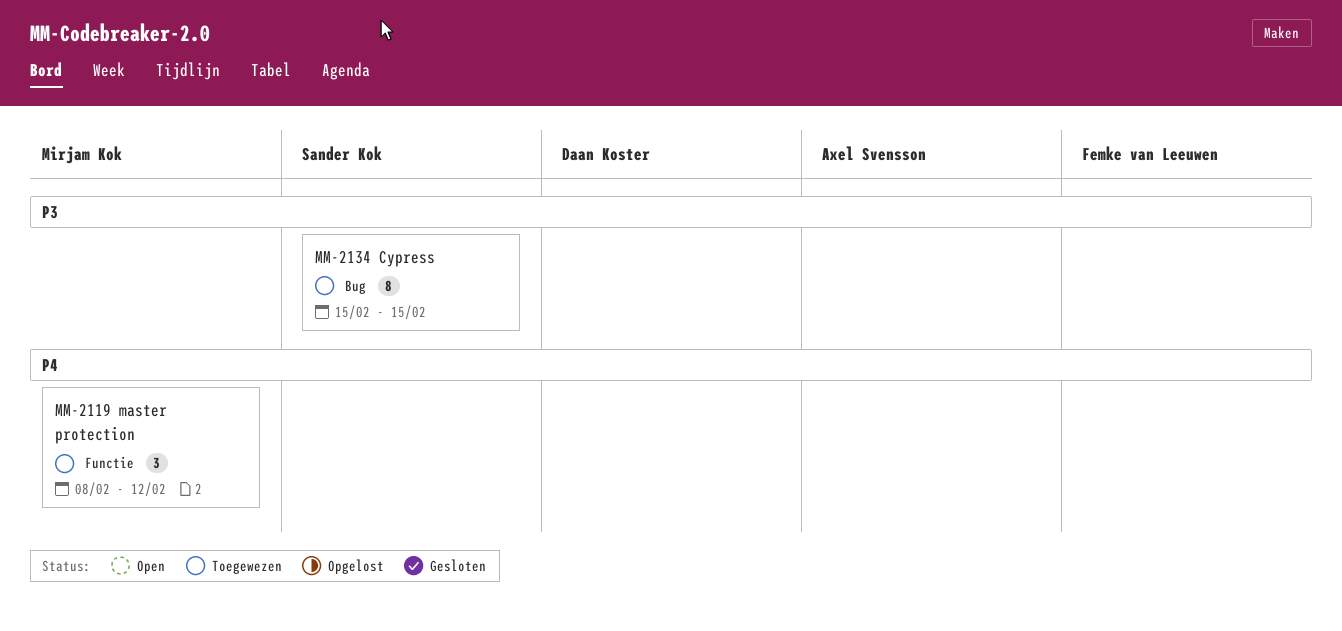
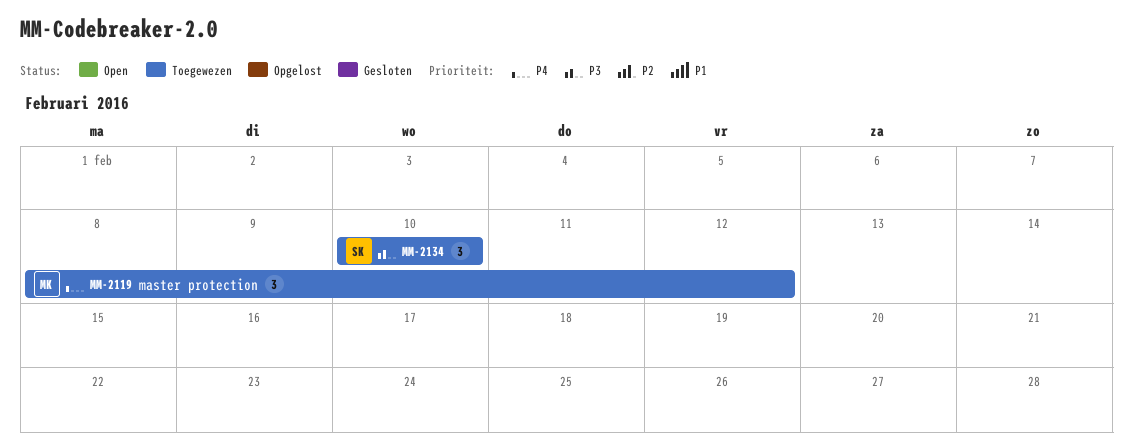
MM-2134, estimate: 8 -> 3
MM-2134, start: Feb 15 -> Feb 10
MM-2134, due: Feb 15 -> Feb 10

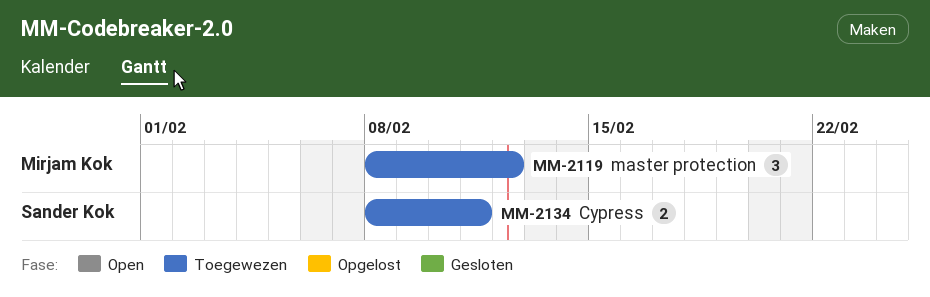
MM-2134, estimate: 3 -> 2
MM-2134, start: Feb 10 -> Feb 8
MM-2134, due: Feb 10 -> Feb 11

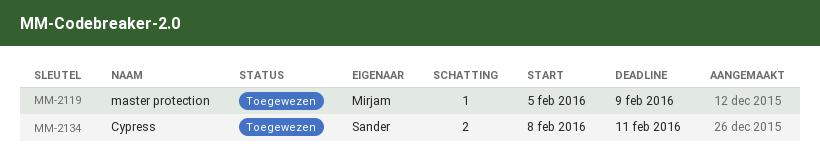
MM-2119, estimate: 3 -> 1
MM-2119, start: Feb 8 -> Feb 5
MM-2119, due: Feb 12 -> Feb 9

